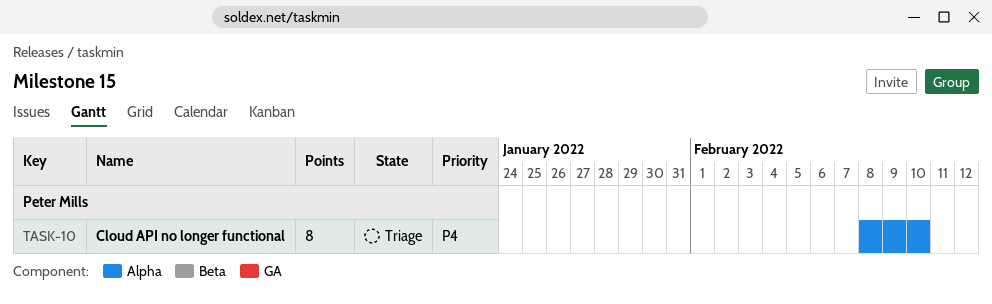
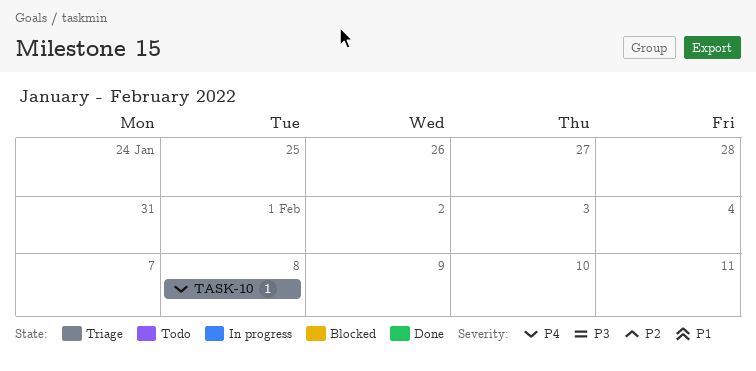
TASK-10, estimate: 8 -> 1
TASK-10, due: Feb 10 -> Feb 8

